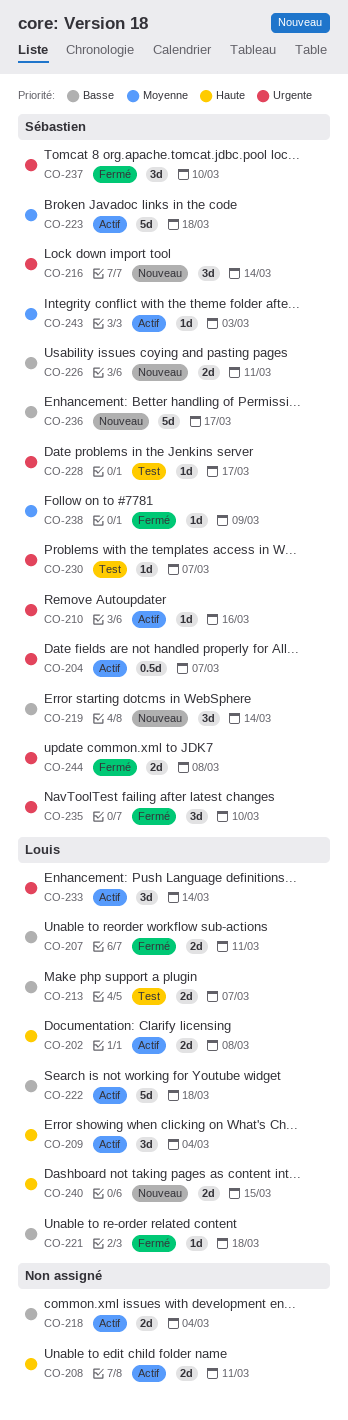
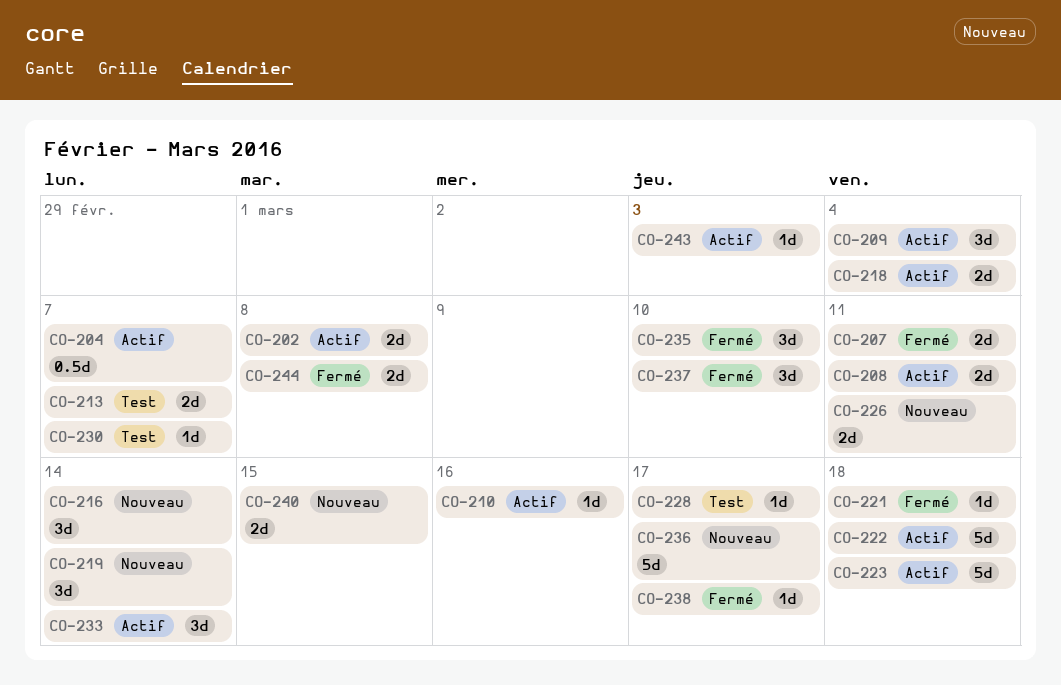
CO-238, due: Mar 9 -> Mar 17

